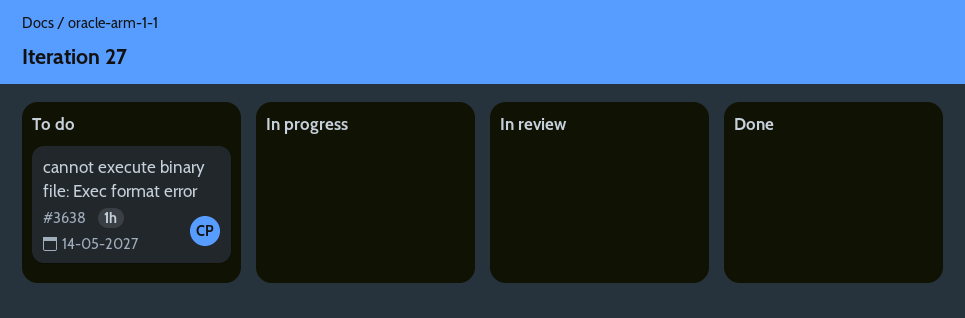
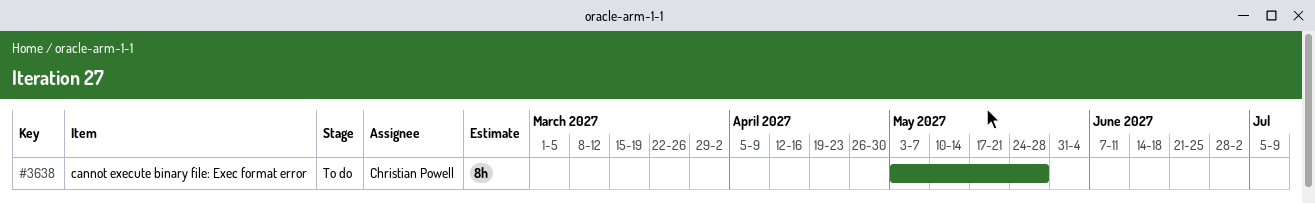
#3638, estimate: 1h -> 8h
#3638, due: May 14 -> May 28

